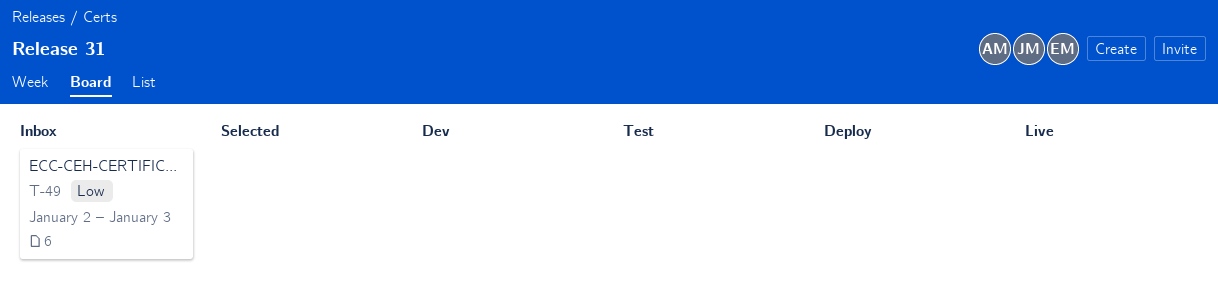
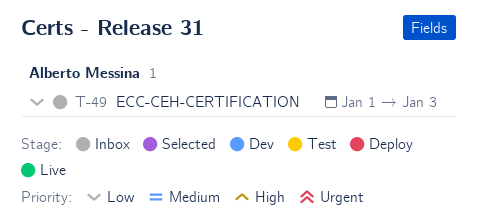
T-49, start: Jan 2 -> Jan 1

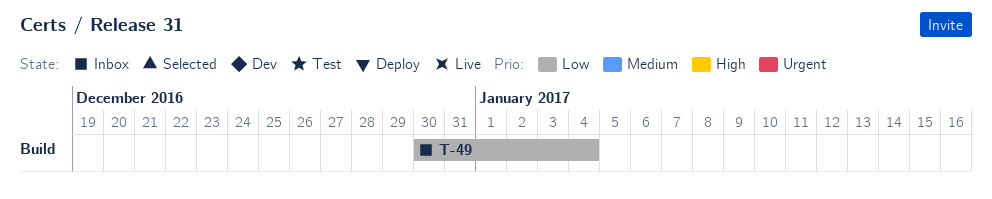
T-49, start: Jan 1 -> Dec 30
T-49, due: Jan 3 -> Jan 4

